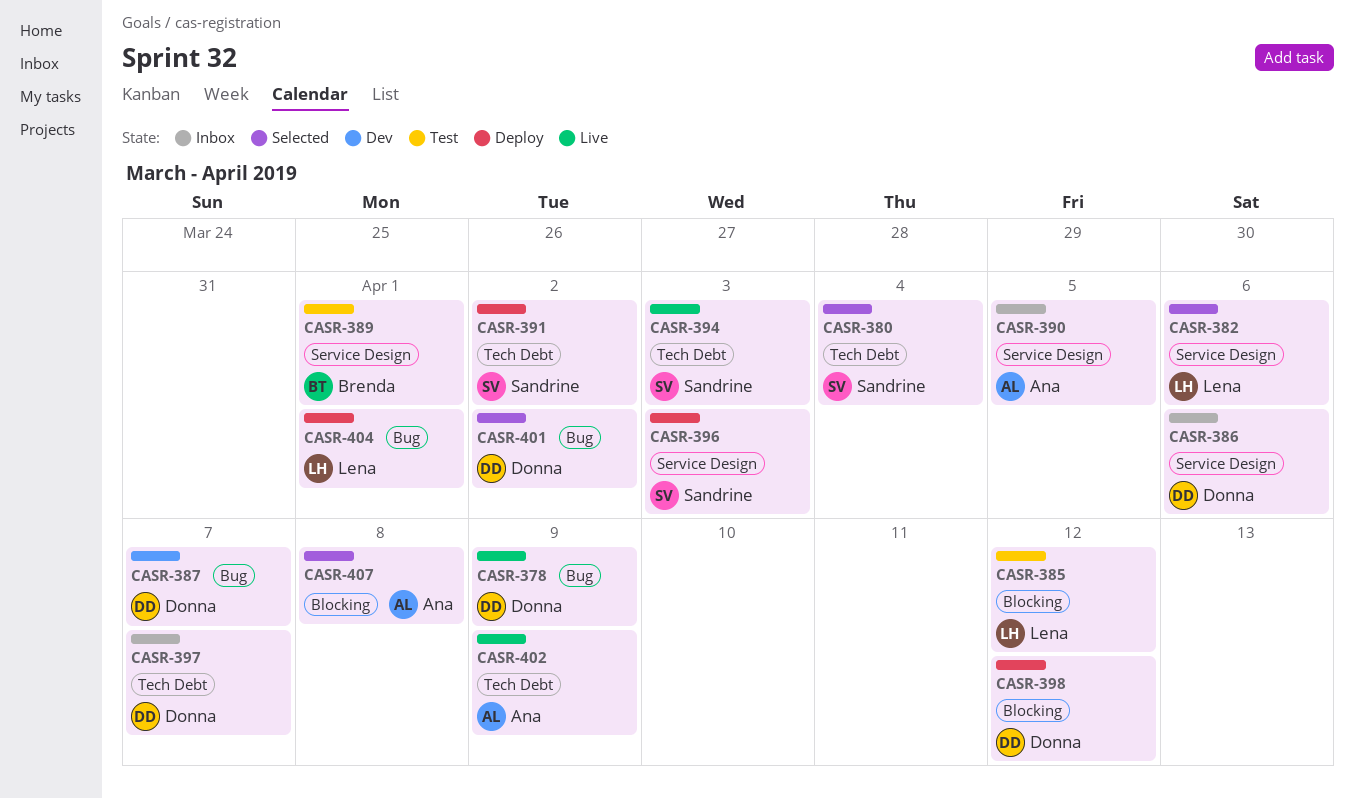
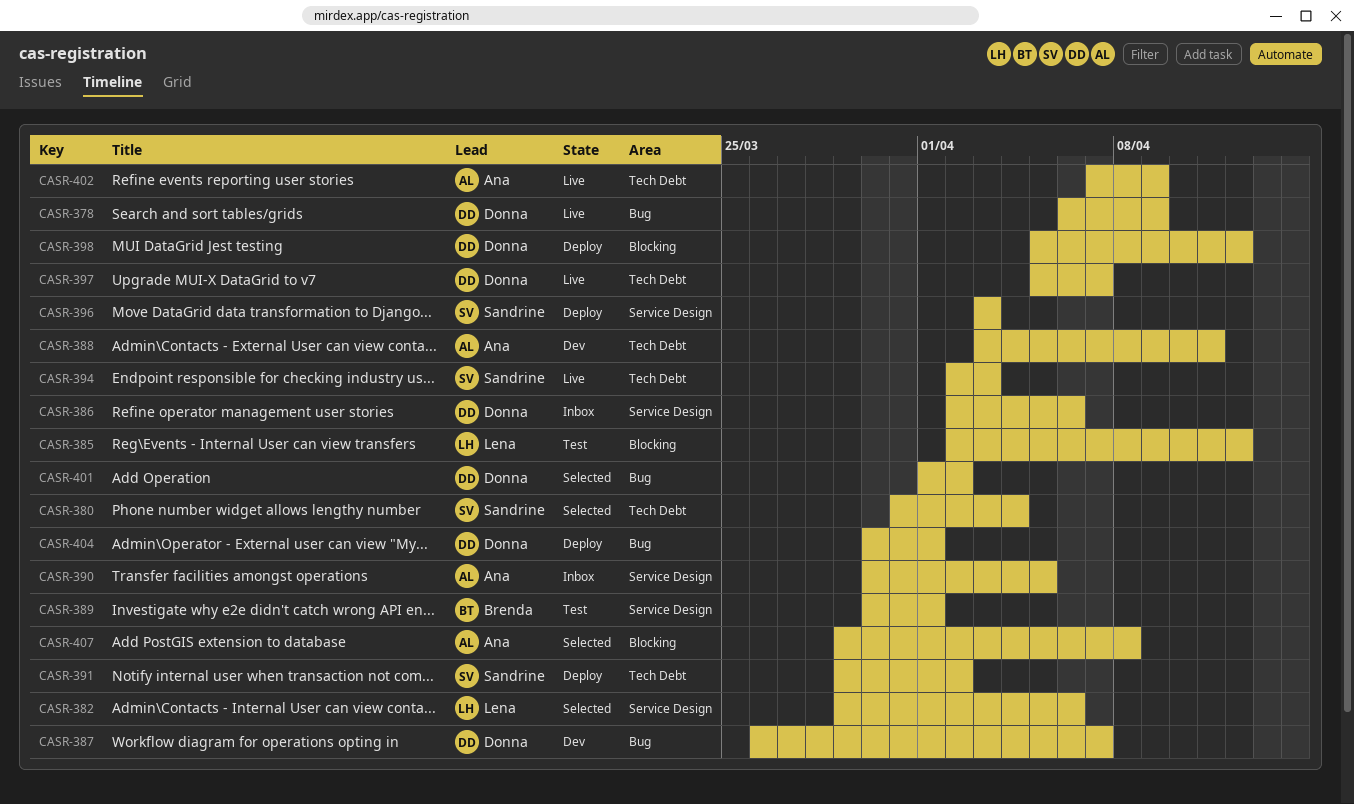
CASR-388: none -> present
CASR-397, status: Inbox -> Live
CASR-404, owner: Lena -> Donna

